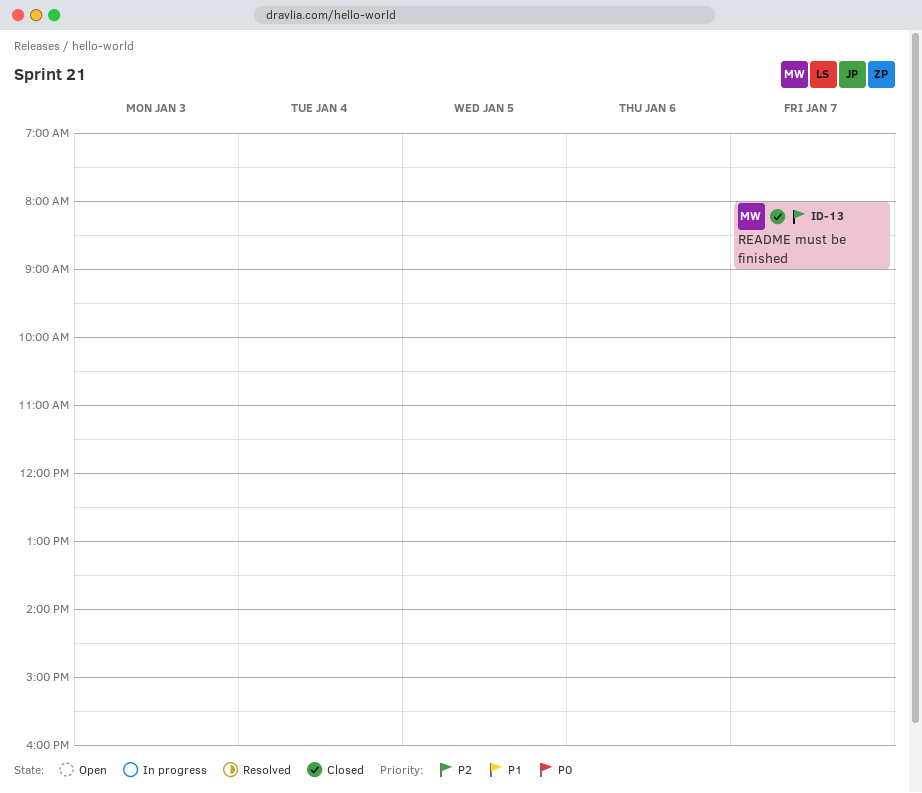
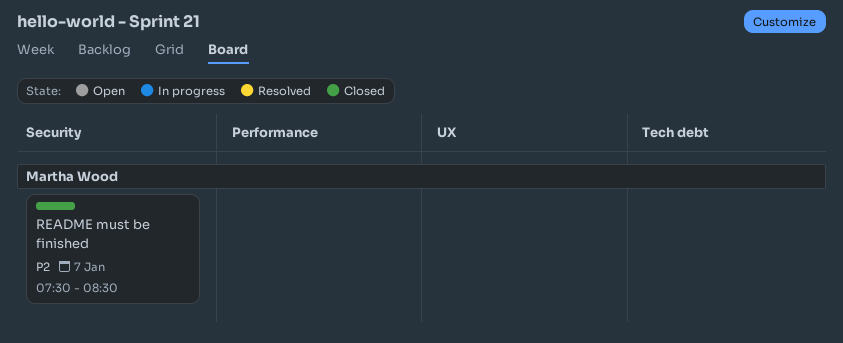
README must be finished, begins: 08:00 -> 07:30
README must be finished, ends: 09:00 -> 08:30

